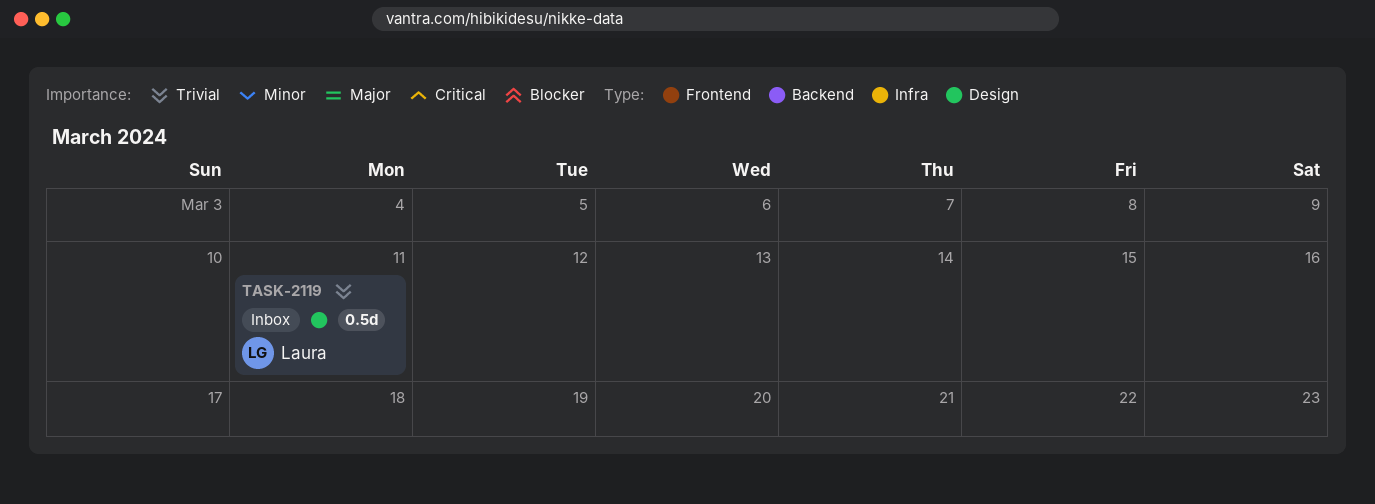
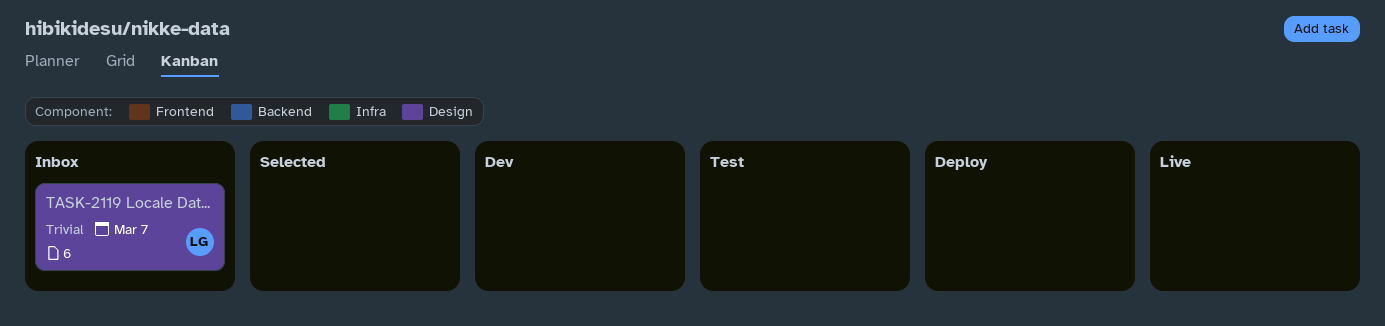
TASK-2119, due: Mar 11 -> Mar 7

